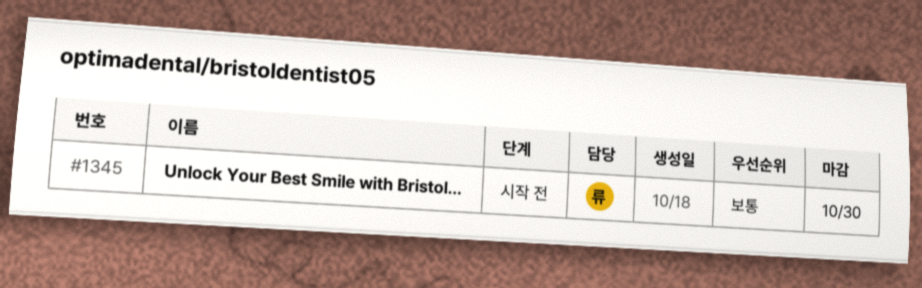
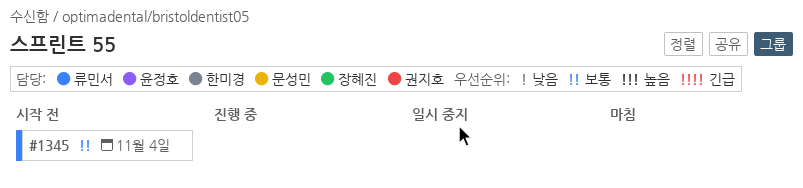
#1345, due: Oct 30 -> Nov 4

